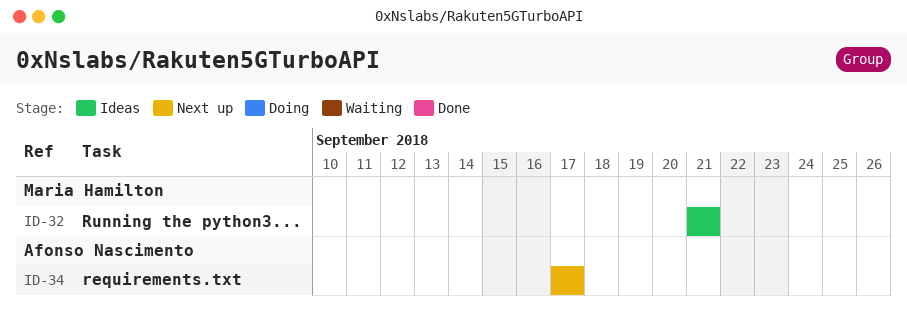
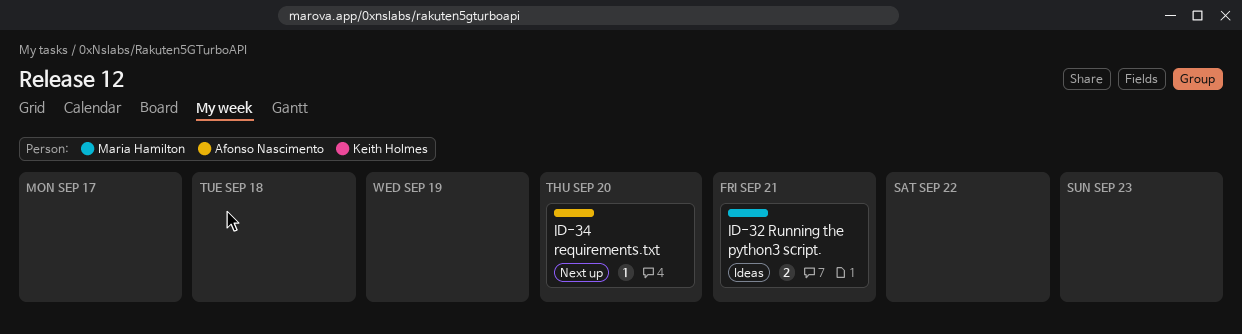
ID-34, due: Sep 17 -> Sep 20

